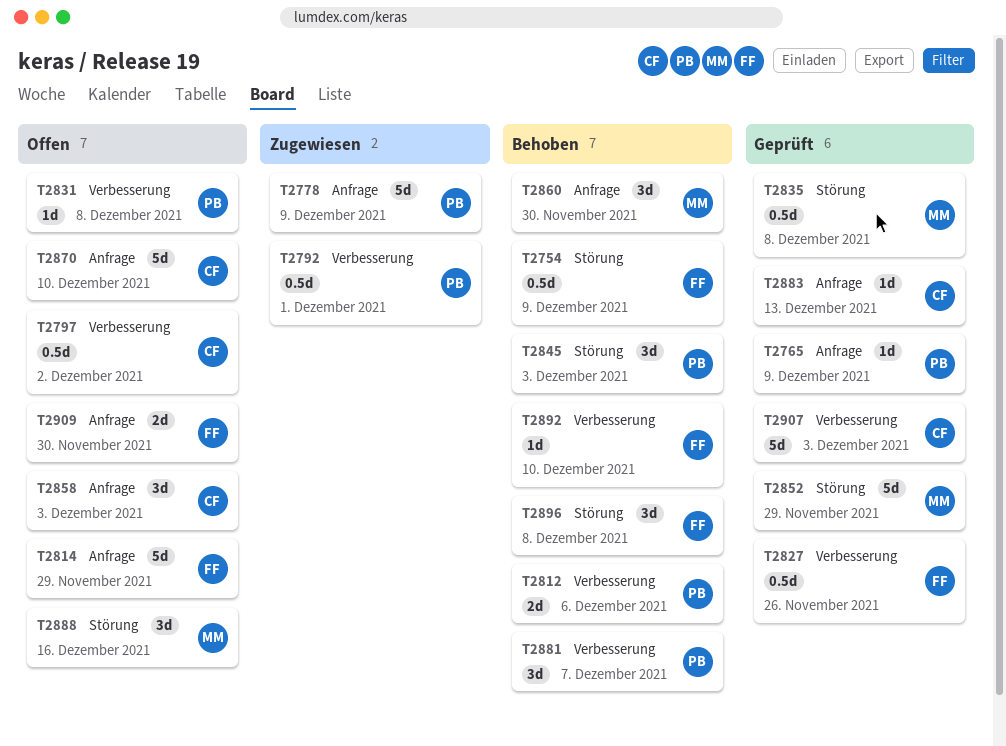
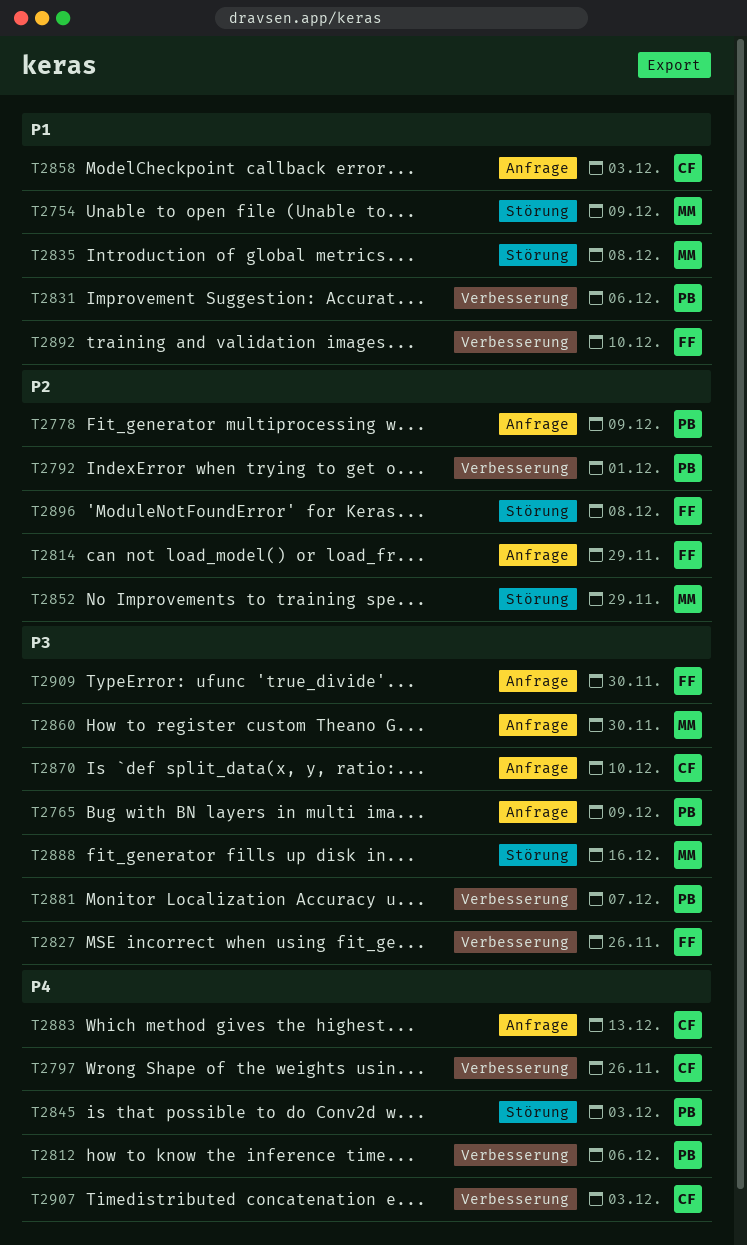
T2754, owner: FF -> MM
T2797, due: Dec 2 -> Nov 26
T2831, due: Dec 8 -> Dec 6

